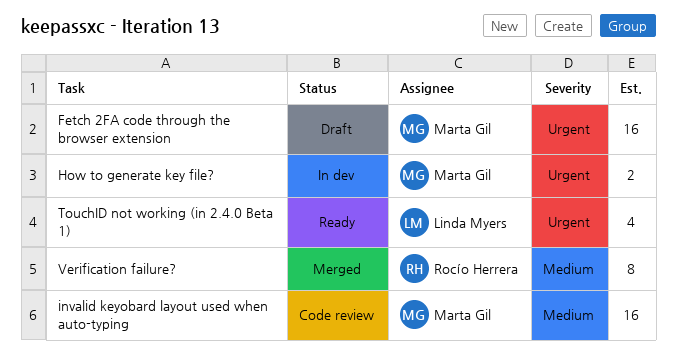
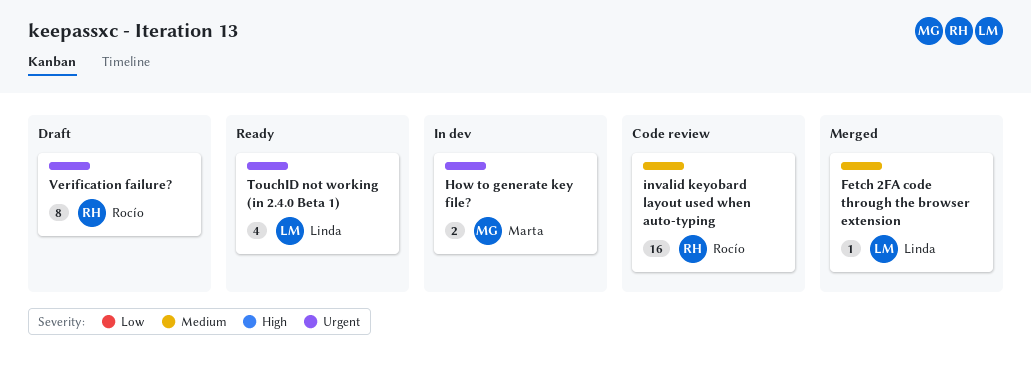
Fetch 2FA code through the browser extension, status: Draft -> Merged
Fetch 2FA code through the browser extension, owner: Marta Gil -> Linda Myers
Fetch 2FA code through the browser extension, priority: Urgent -> Medium
Fetch 2FA code through the browser extension, estimate: 16 -> 1
invalid keyobard layout used when auto-typing, owner: Marta Gil -> Rocío Herrera
Verification failure?, status: Merged -> Draft
Verification failure?, priority: Medium -> Urgent

